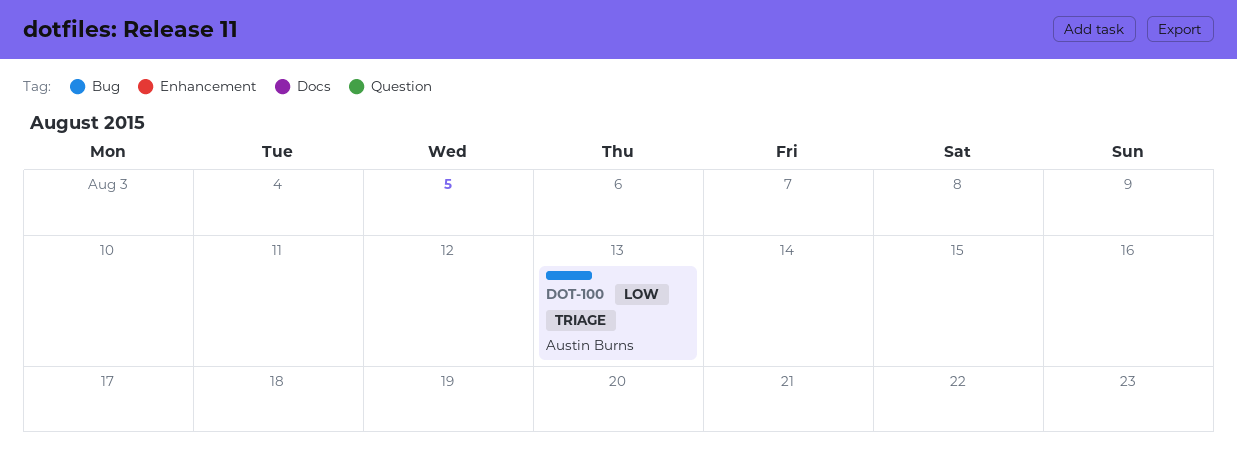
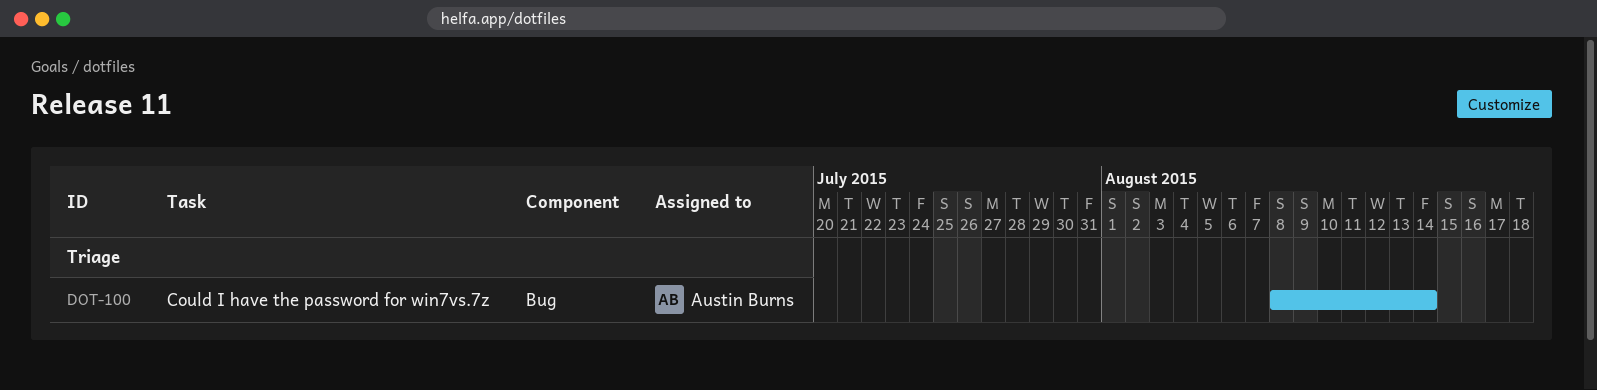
DOT-100, due: Aug 13 -> Aug 14

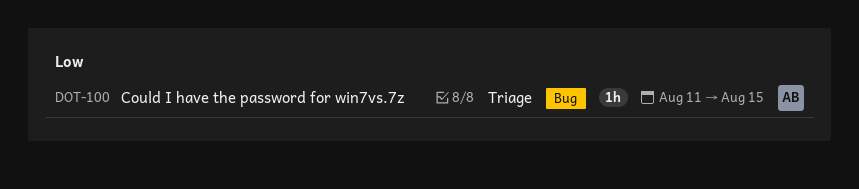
DOT-100, start: Aug 8 -> Aug 11
DOT-100, due: Aug 14 -> Aug 15

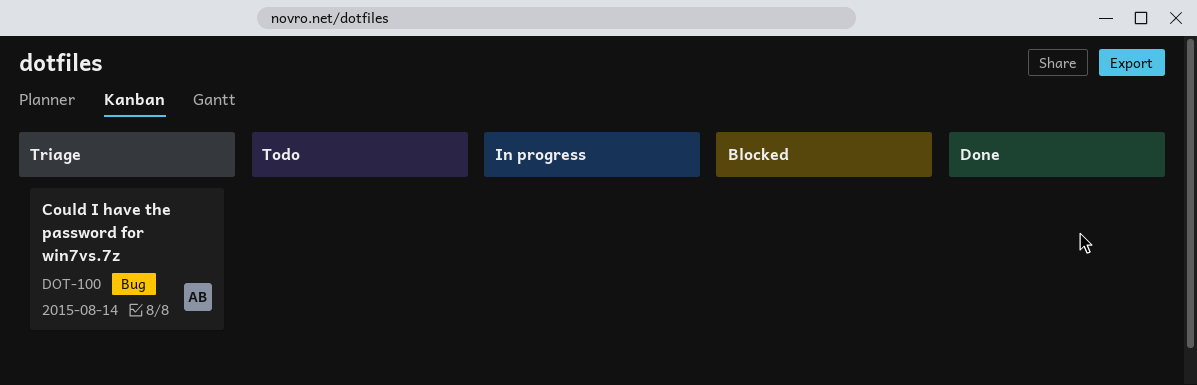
DOT-100, due: Aug 15 -> Aug 14

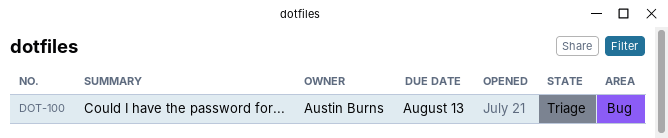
DOT-100, due: Aug 14 -> Aug 13

